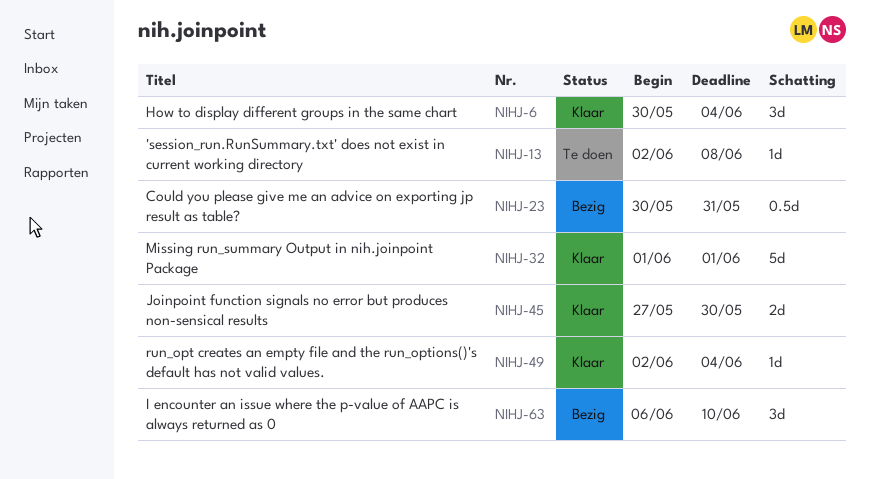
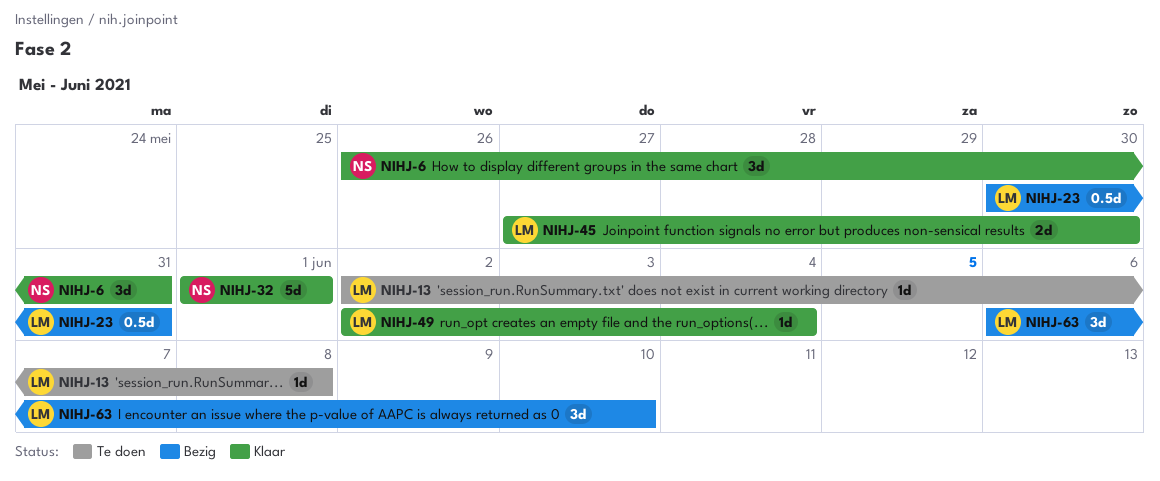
NIHJ-6, start: May 30 -> May 26
NIHJ-6, due: Jun 4 -> May 31

